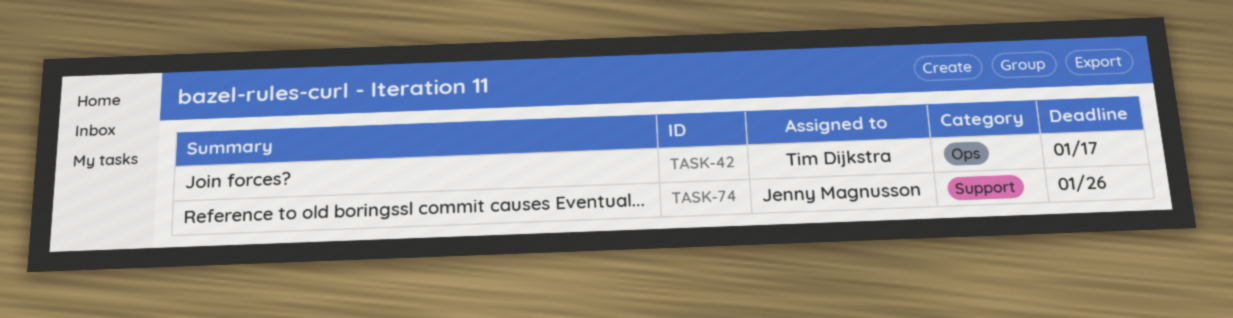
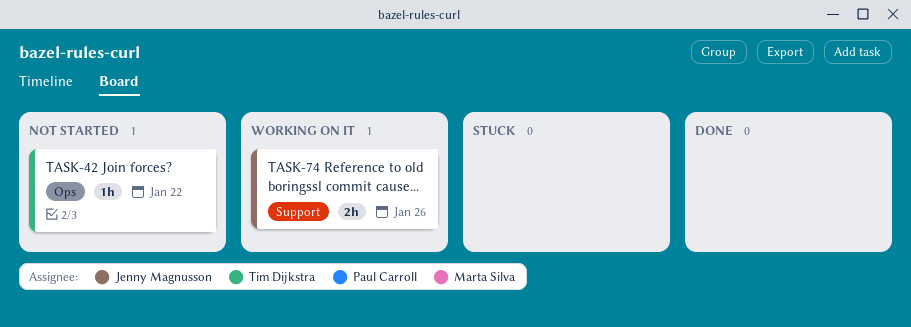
TASK-42, due: Jan 17 -> Jan 22

